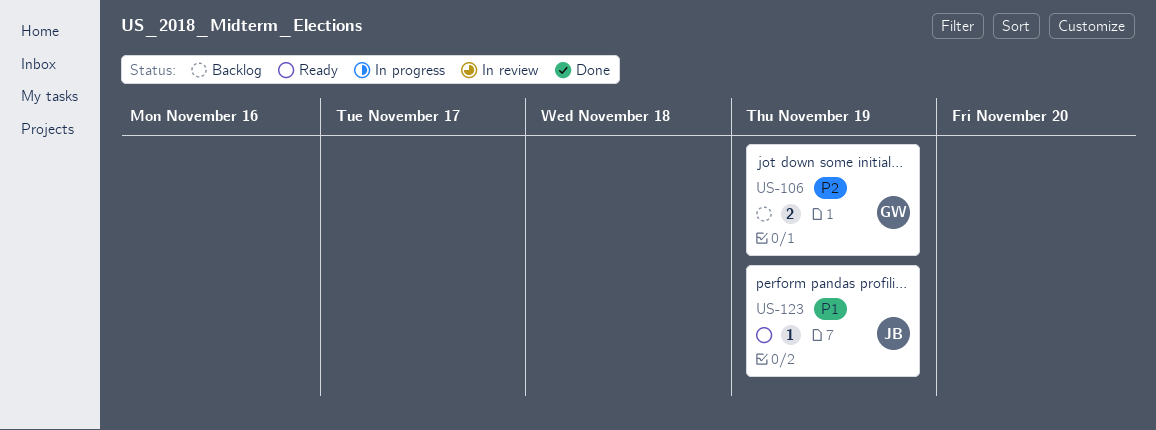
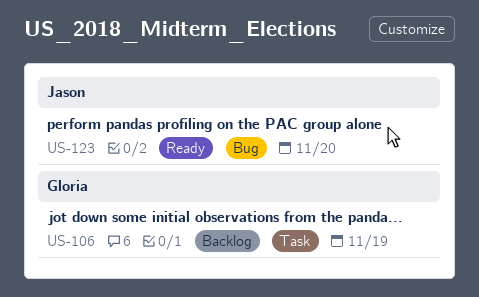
US-123, due: Nov 19 -> Nov 20

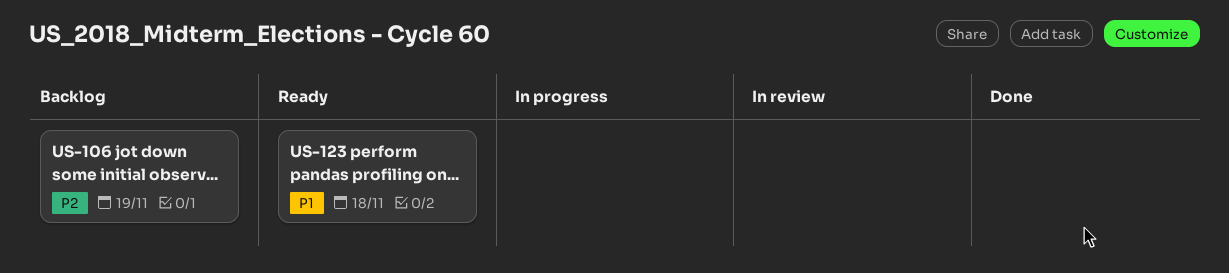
US-123, due: Nov 20 -> Nov 18

